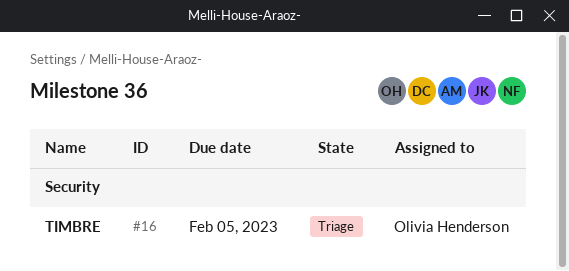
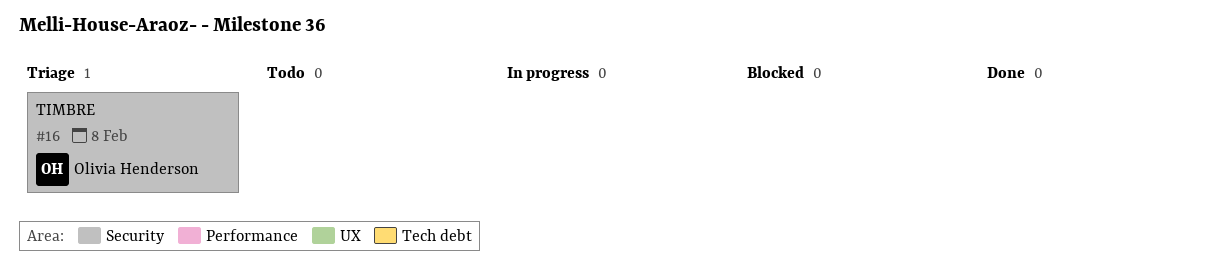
#16, due: Feb 5 -> Feb 8

